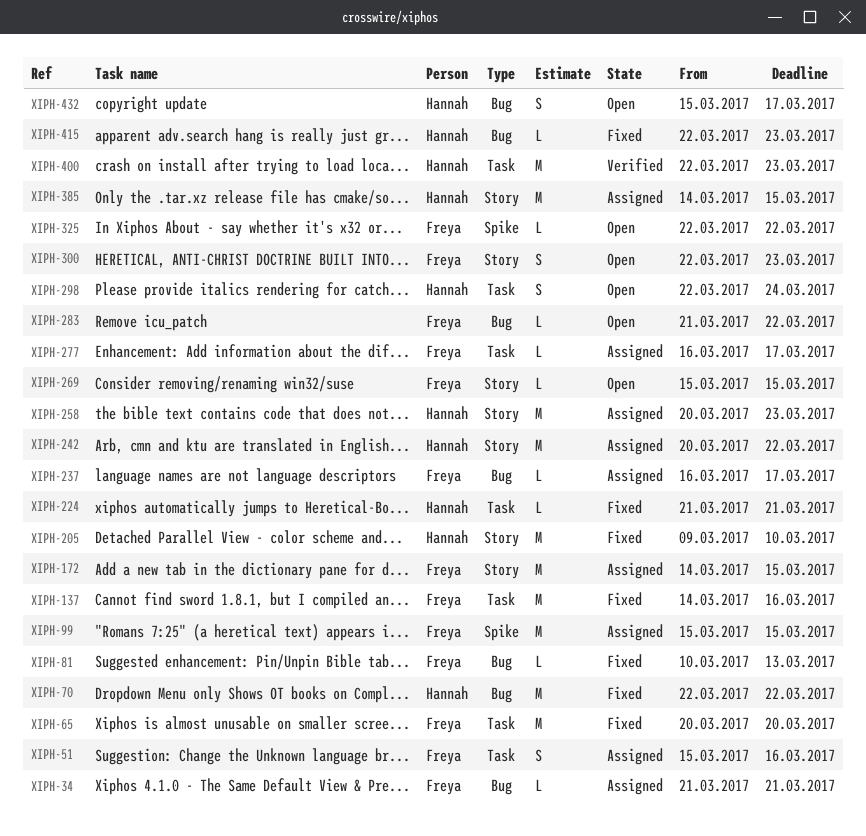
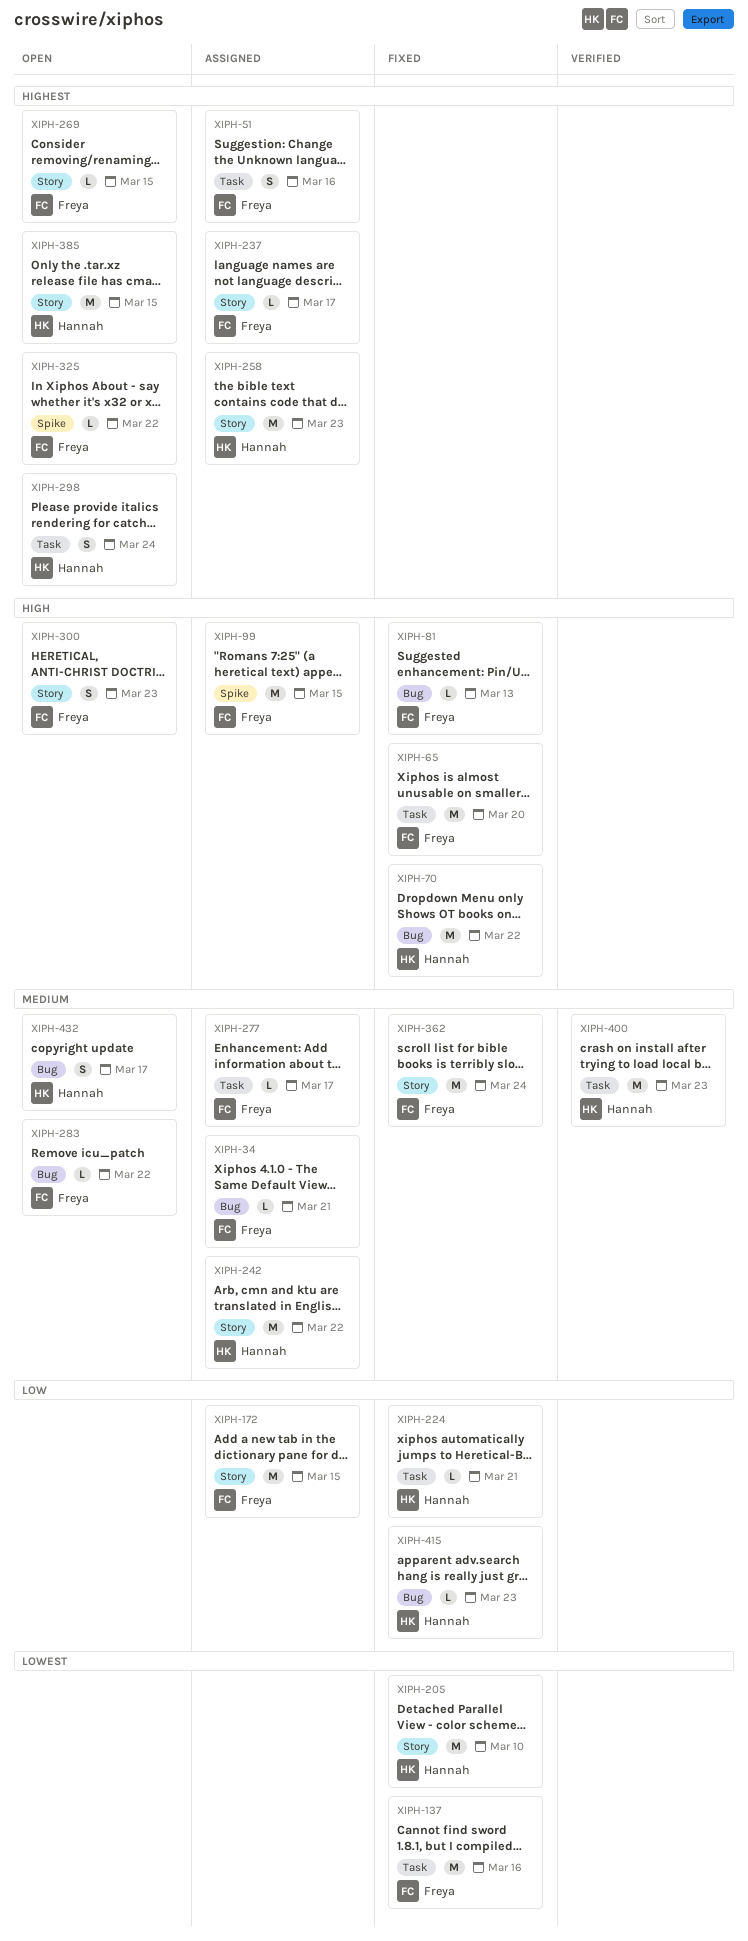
XIPH-237, label: Bug -> Story
XIPH-362: none -> present
XIPH-385, status: Assigned -> Open

